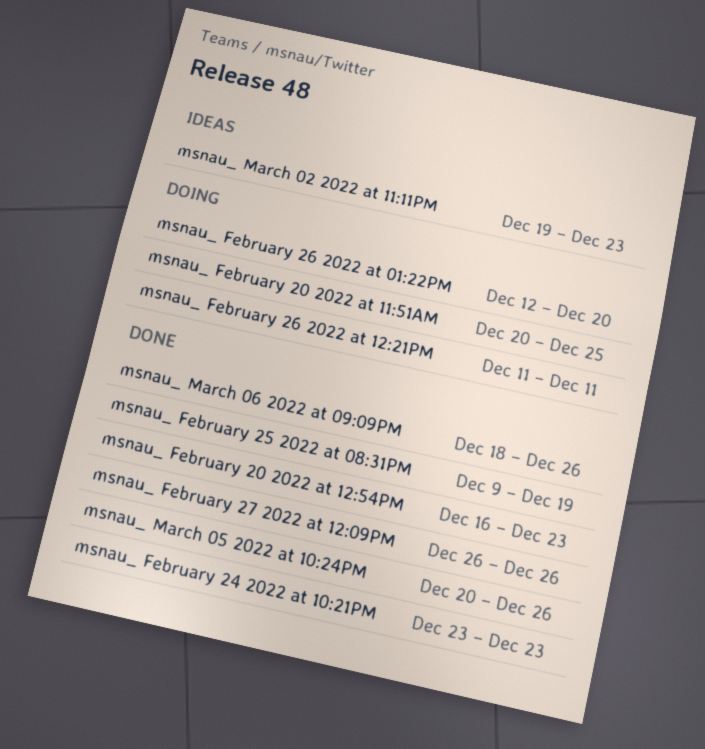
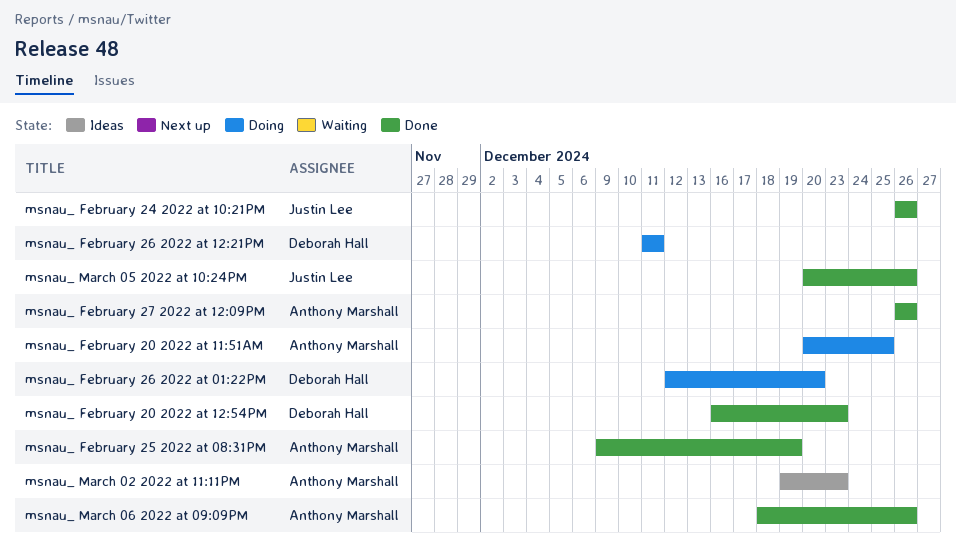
msnau_ February 24 2022 at 10:21PM, start: Dec 23 -> Dec 26
msnau_ February 24 2022 at 10:21PM, due: Dec 23 -> Dec 26

